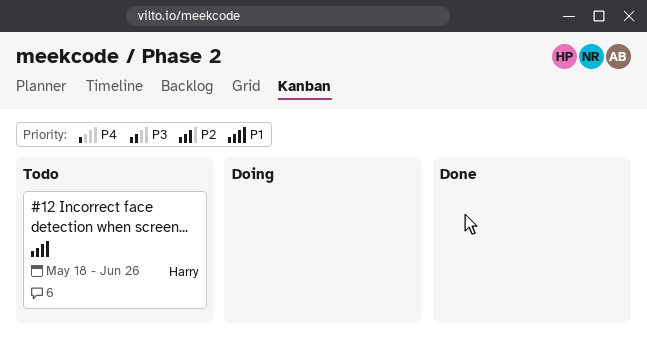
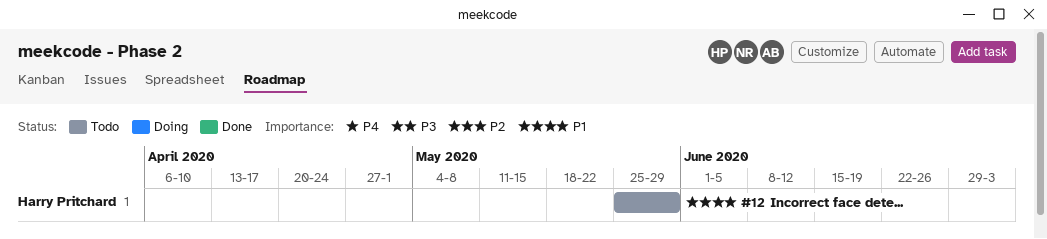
#12, start: May 18 -> May 25
#12, due: Jun 26 -> May 29

